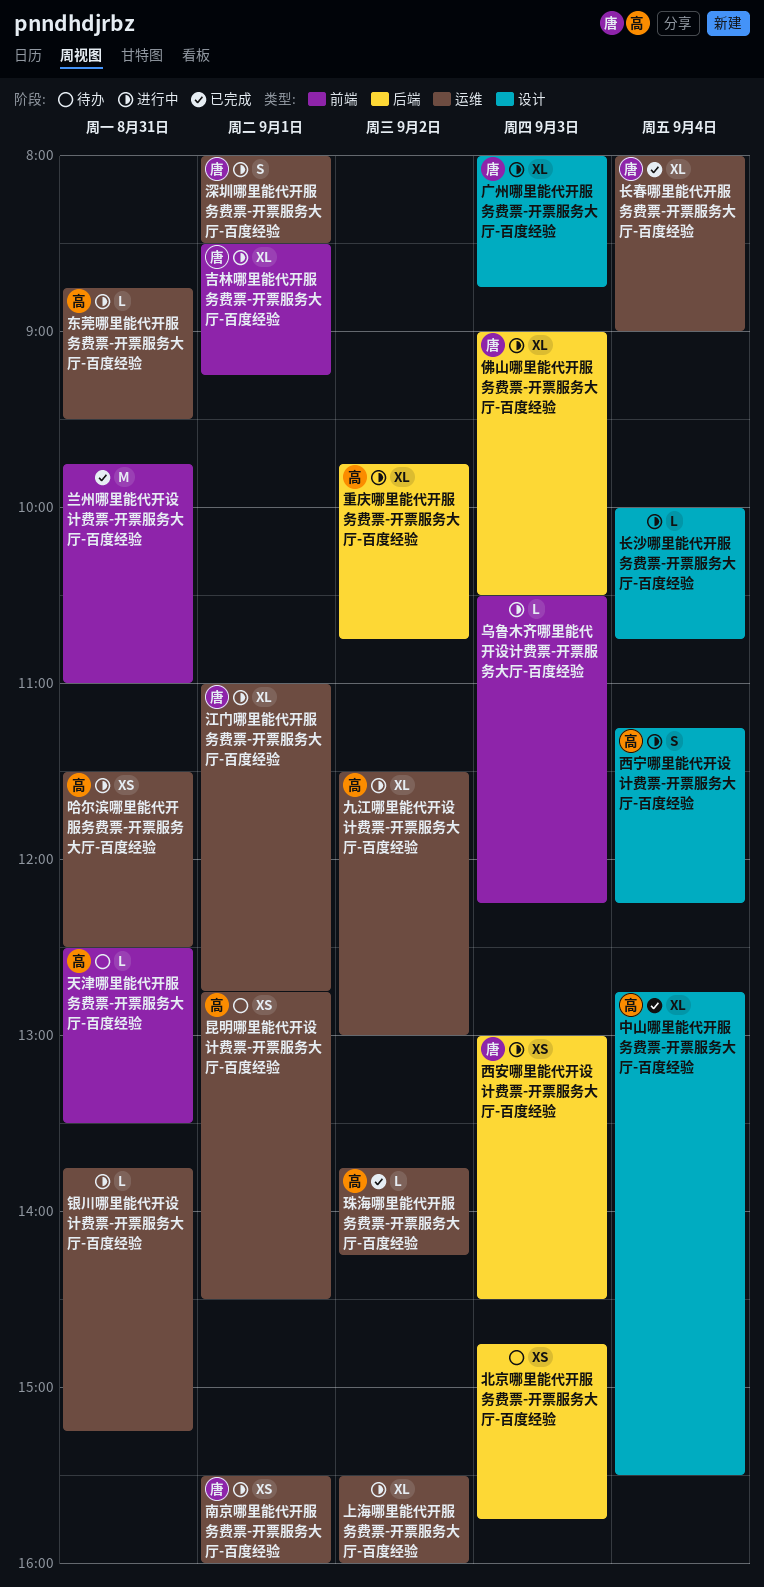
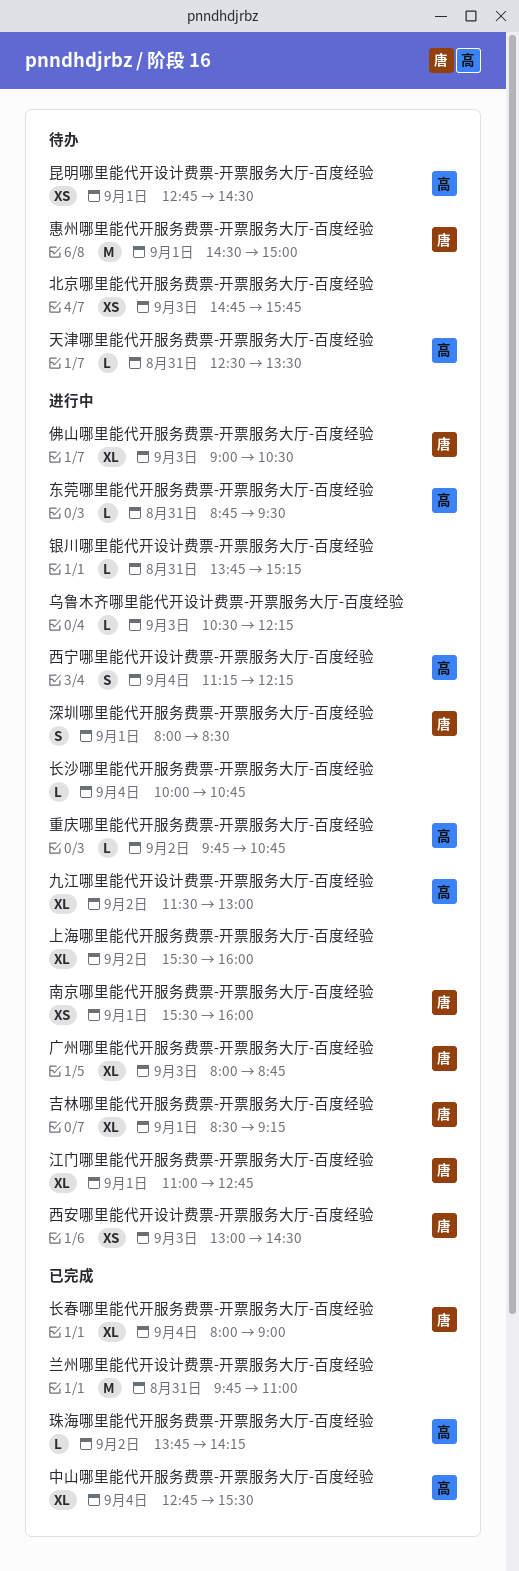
哈尔滨哪里能代开服务费票-开票服务大厅-百度经验: present -> none
惠州哪里能代开服务费票-开票服务大厅-百度经验: none -> present
重庆哪里能代开服务费票-开票服务大厅-百度经验, estimate: XL -> L

